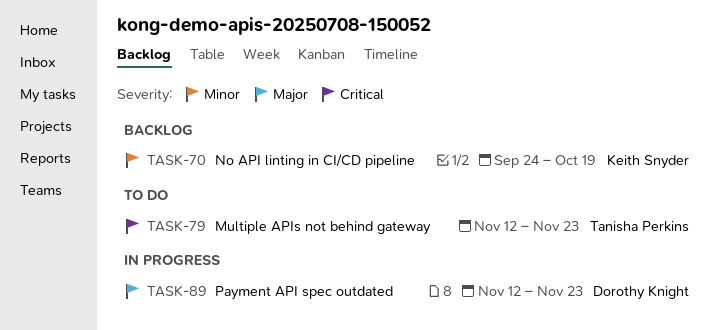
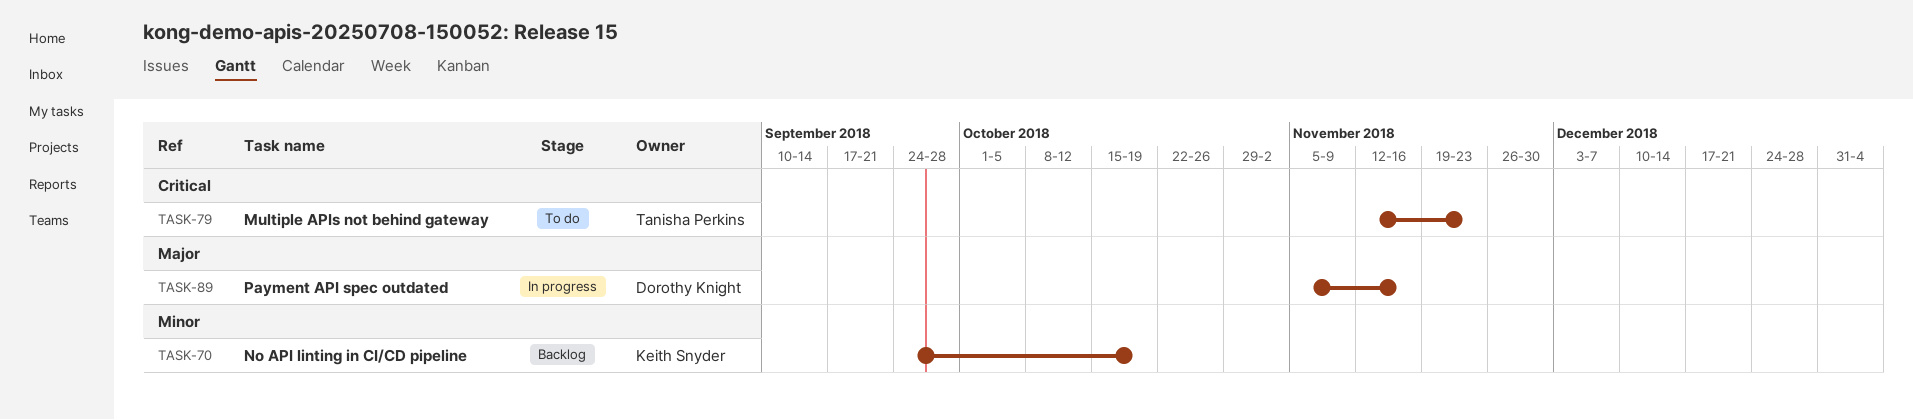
TASK-89, start: Nov 12 -> Nov 5
TASK-89, due: Nov 23 -> Nov 16

